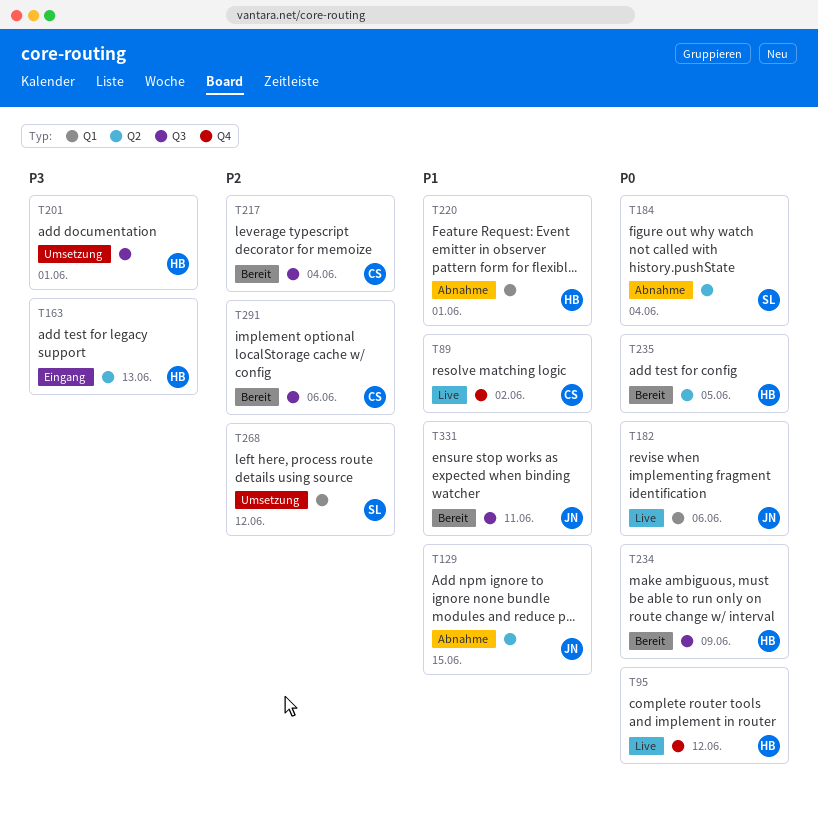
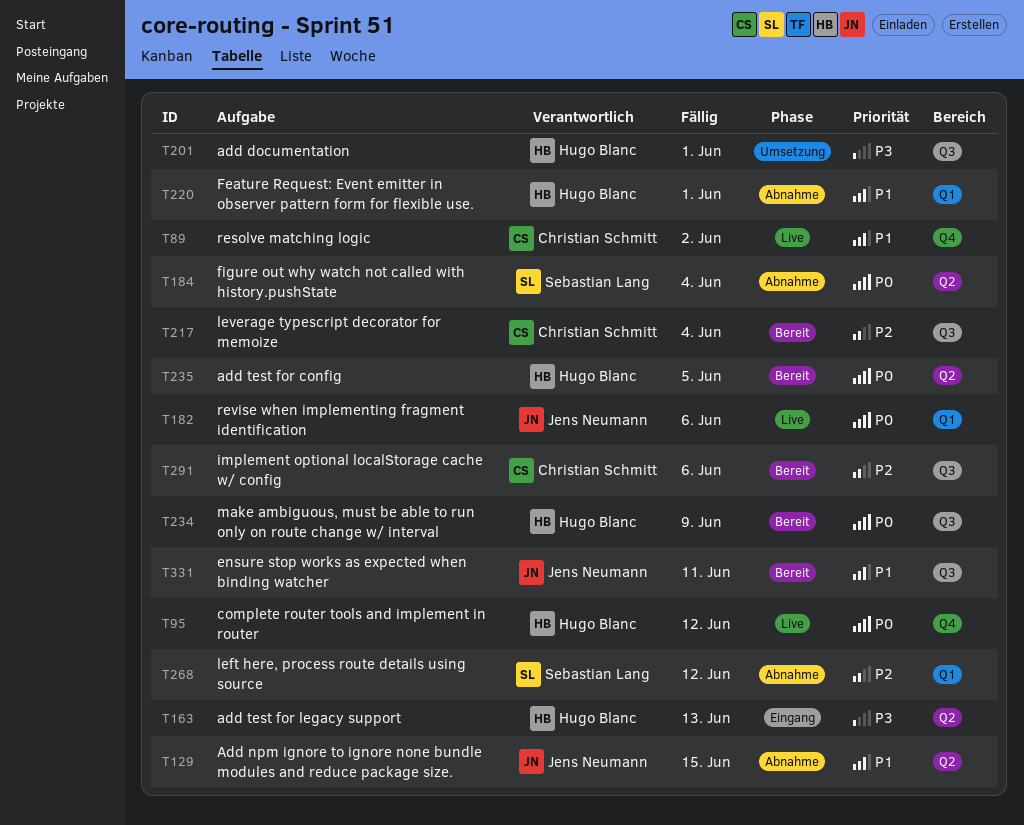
T268, status: Umsetzung -> Abnahme

